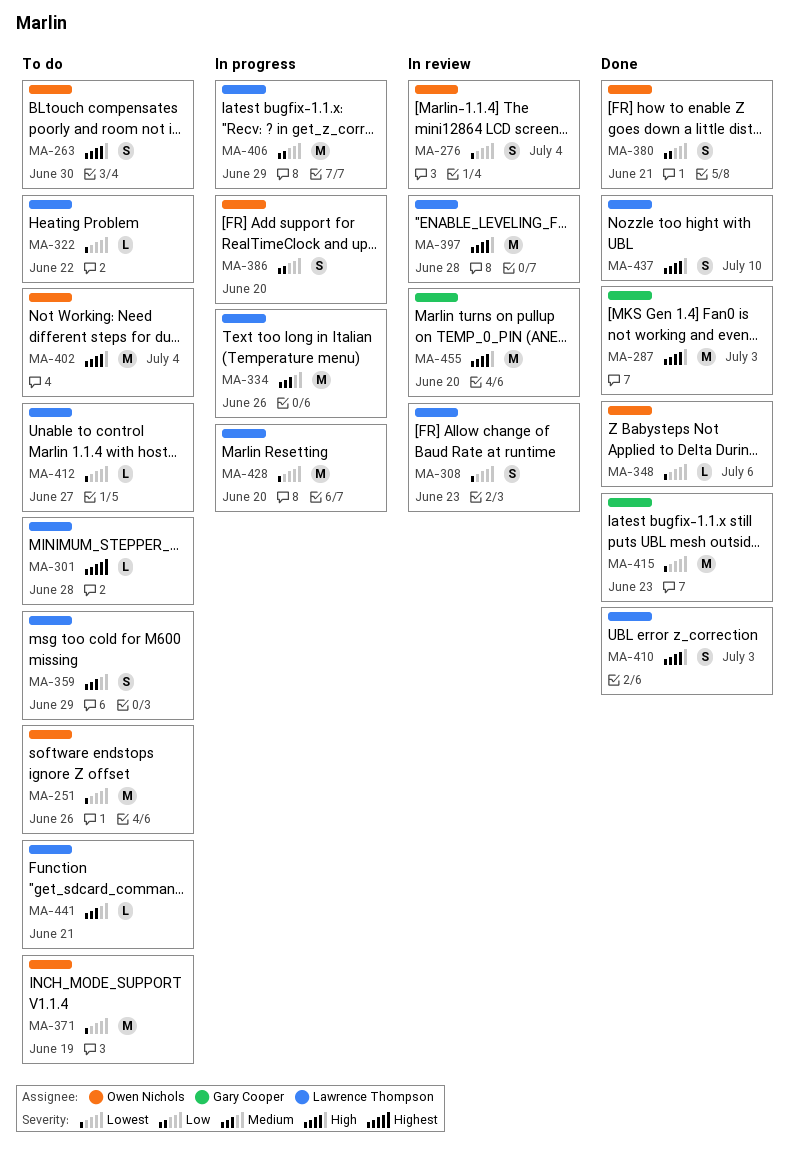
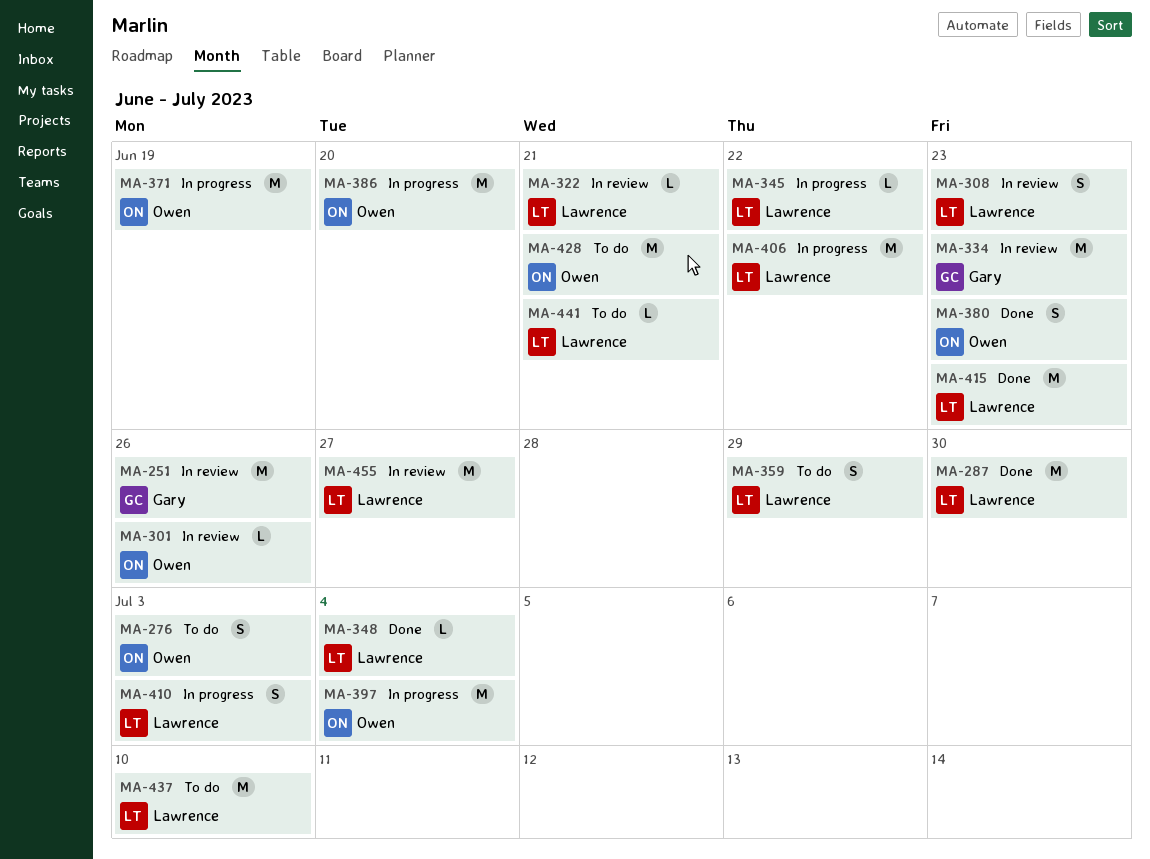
MA-251, status: To do -> In review
MA-251, owner: Owen Nichols -> Gary Cooper
MA-263: present -> none
MA-276, status: In review -> To do
MA-276, due: Jul 4 -> Jul 3
MA-287, owner: Gary Cooper -> Lawrence Thompson
MA-287, due: Jul 3 -> Jun 30
MA-301, status: To do -> In review
MA-301, owner: Lawrence Thompson -> Owen Nichols
MA-301, due: Jun 28 -> Jun 26
MA-322, status: To do -> In review
MA-322, due: Jun 22 -> Jun 21
MA-334, status: In progress -> In review
MA-334, owner: Lawrence Thompson -> Gary Cooper
MA-334, due: Jun 26 -> Jun 23
MA-345: none -> present
MA-348, owner: Owen Nichols -> Lawrence Thompson
MA-348, due: Jul 6 -> Jul 4
MA-371, status: To do -> In progress
MA-380, due: Jun 21 -> Jun 23
MA-386, estimate: S -> M
MA-397, status: In review -> In progress
MA-397, owner: Lawrence Thompson -> Owen Nichols
MA-397, due: Jun 28 -> Jul 4
MA-402: present -> none
MA-406, due: Jun 29 -> Jun 22
MA-410, status: Done -> In progress
MA-412: present -> none
MA-415, owner: Gary Cooper -> Lawrence Thompson
MA-428, status: In progress -> To do
MA-428, owner: Lawrence Thompson -> Owen Nichols
MA-428, due: Jun 20 -> Jun 21
MA-437, status: Done -> To do
MA-437, estimate: S -> M
MA-455, owner: Gary Cooper -> Lawrence Thompson
MA-455, due: Jun 20 -> Jun 27

